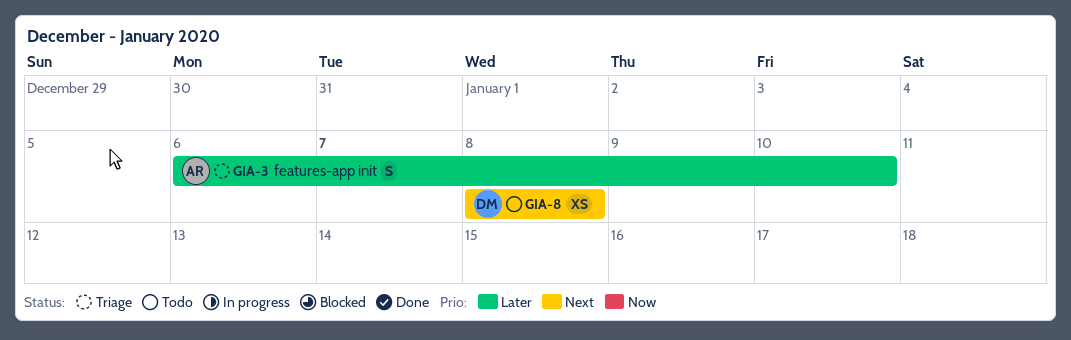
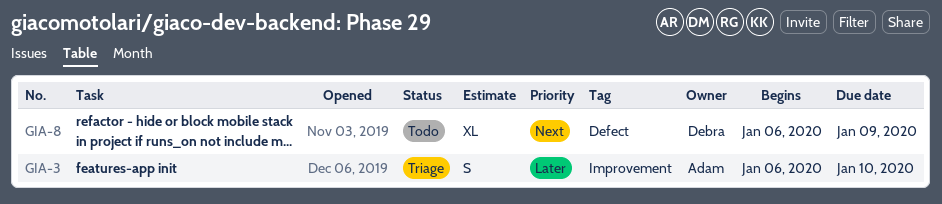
GIA-8, estimate: XS -> XL
GIA-8, start: Jan 8 -> Jan 6
GIA-8, due: Jan 8 -> Jan 9

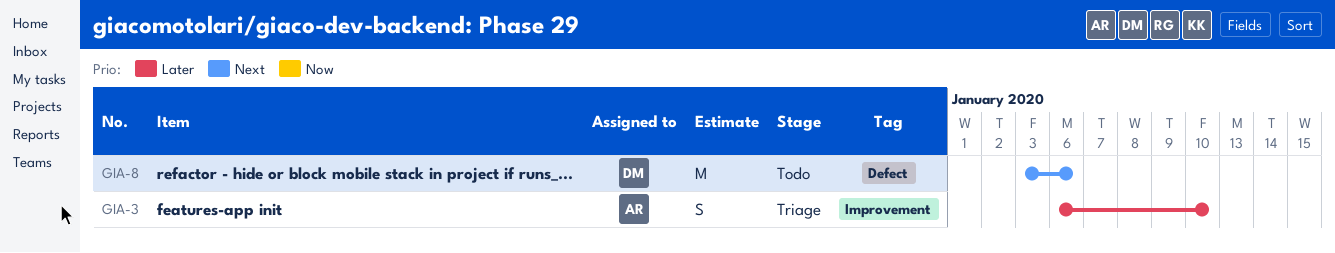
GIA-8, estimate: XL -> M
GIA-8, start: Jan 6 -> Jan 3
GIA-8, due: Jan 9 -> Jan 6

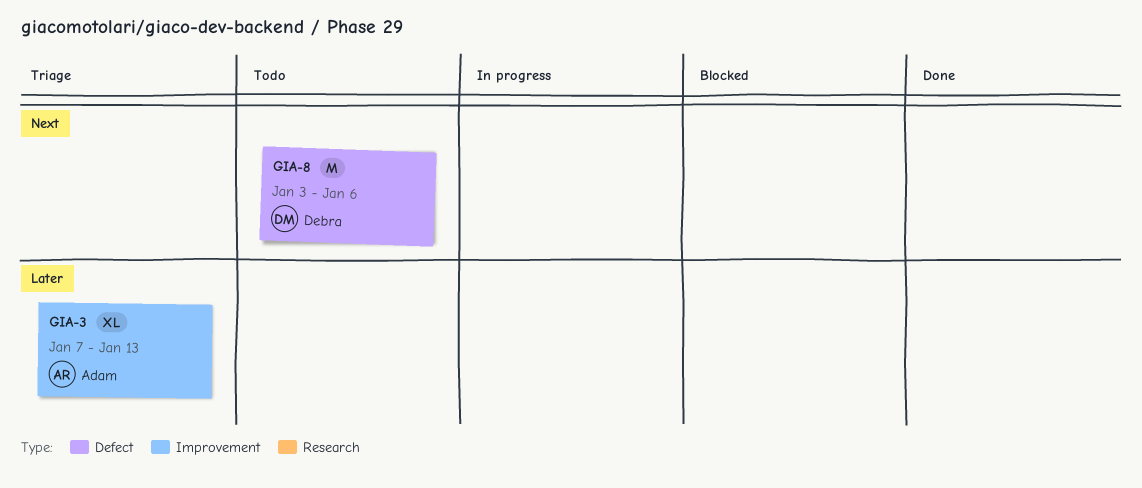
GIA-3, estimate: S -> XL
GIA-3, start: Jan 6 -> Jan 7
GIA-3, due: Jan 10 -> Jan 13

